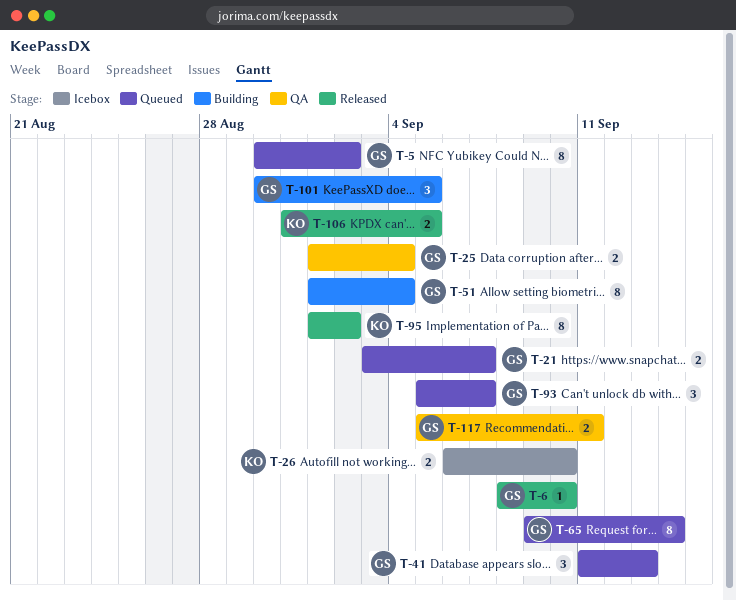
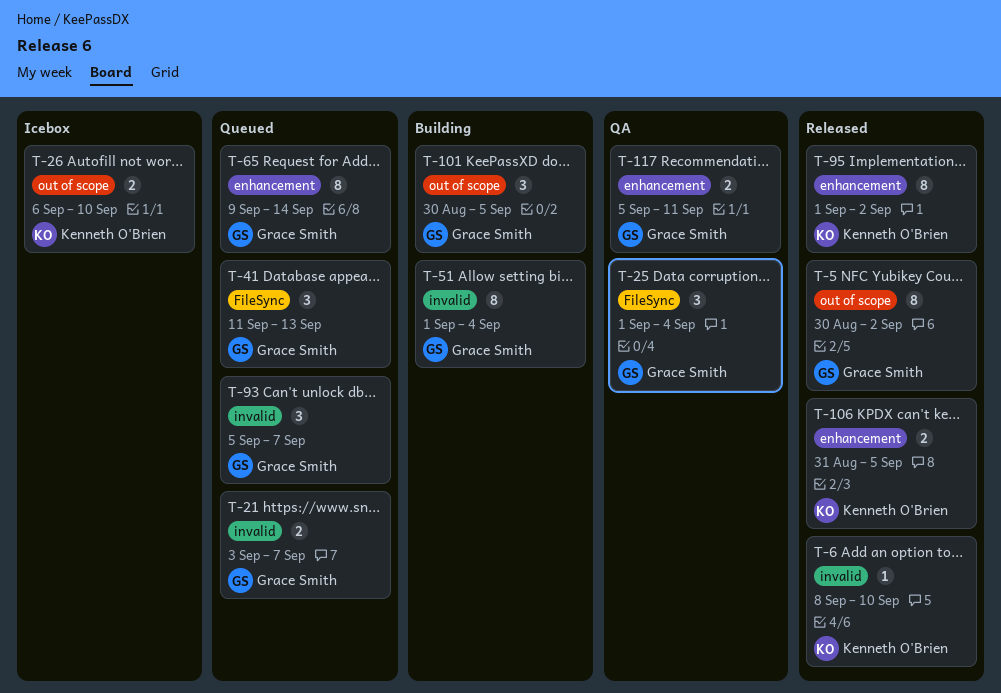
T-5, status: Queued -> Released
T-6, owner: Grace Smith -> Kenneth O'Brien
T-25, estimate: 2 -> 3

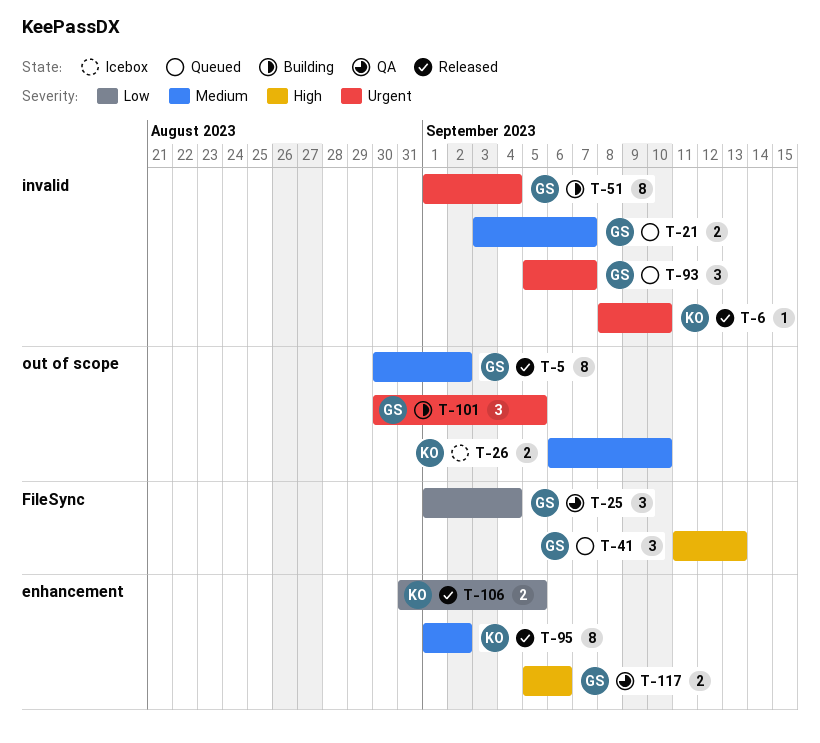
T-65: present -> none
T-117, due: Sep 11 -> Sep 6

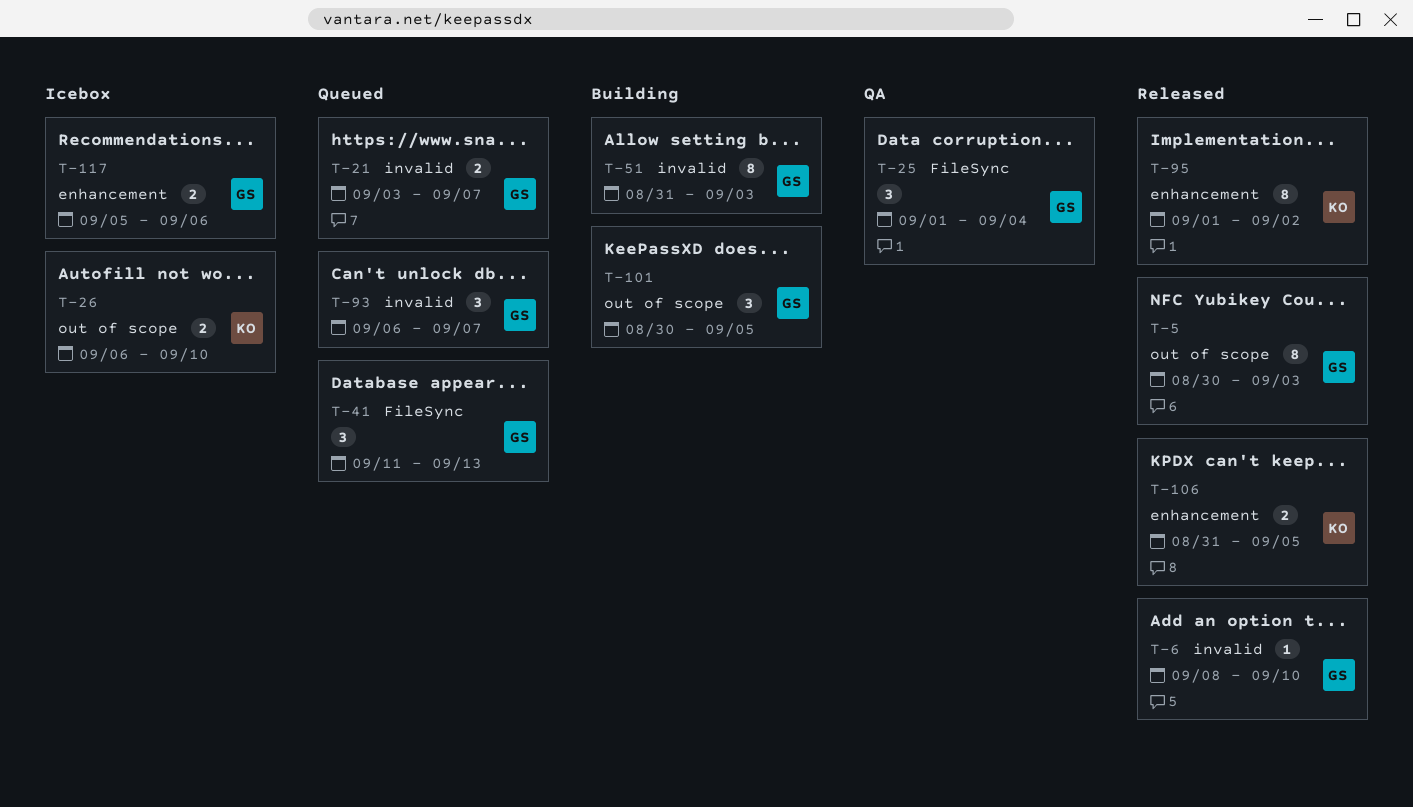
T-5, due: Sep 2 -> Sep 3
T-6, owner: KO -> GS
T-51, start: Sep 1 -> Aug 31
T-51, due: Sep 4 -> Sep 3
T-93, start: Sep 5 -> Sep 6
T-117, status: QA -> Icebox

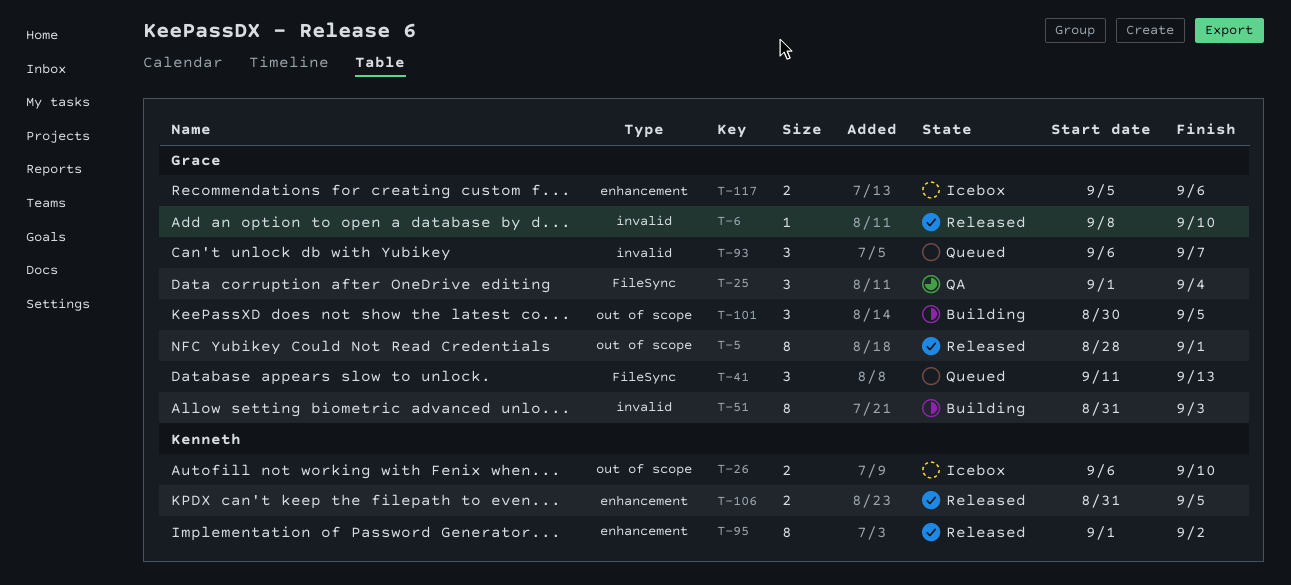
T-5, start: Aug 30 -> Aug 28
T-5, due: Sep 3 -> Sep 1
T-21: present -> none

